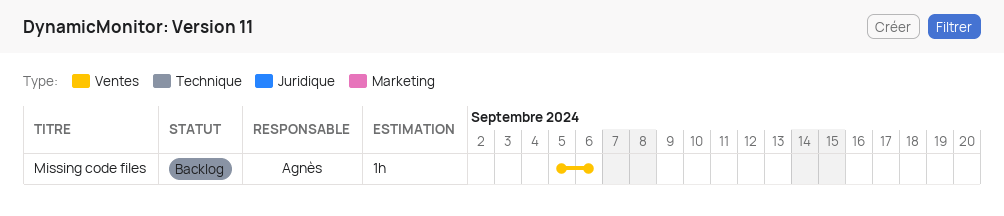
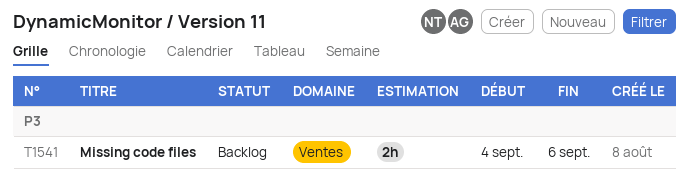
Missing code files, estimate: 1h -> 2h
Missing code files, start: Sep 5 -> Sep 4

